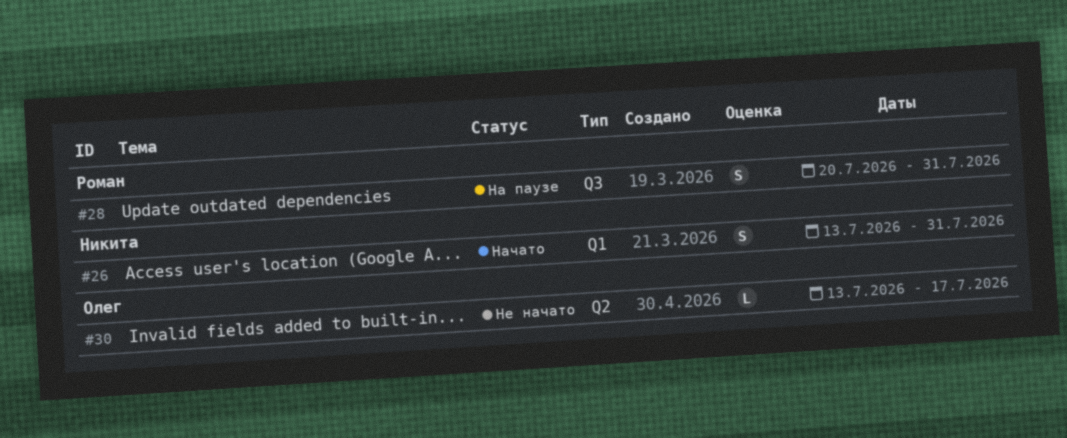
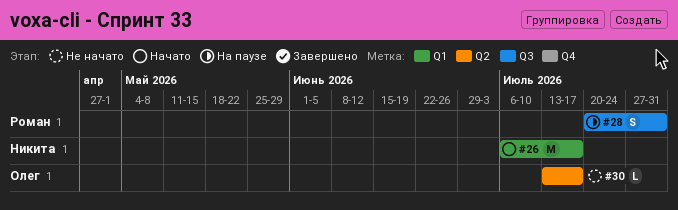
#26, estimate: S -> M
#26, start: Jul 13 -> Jul 6
#26, due: Jul 31 -> Jul 17

